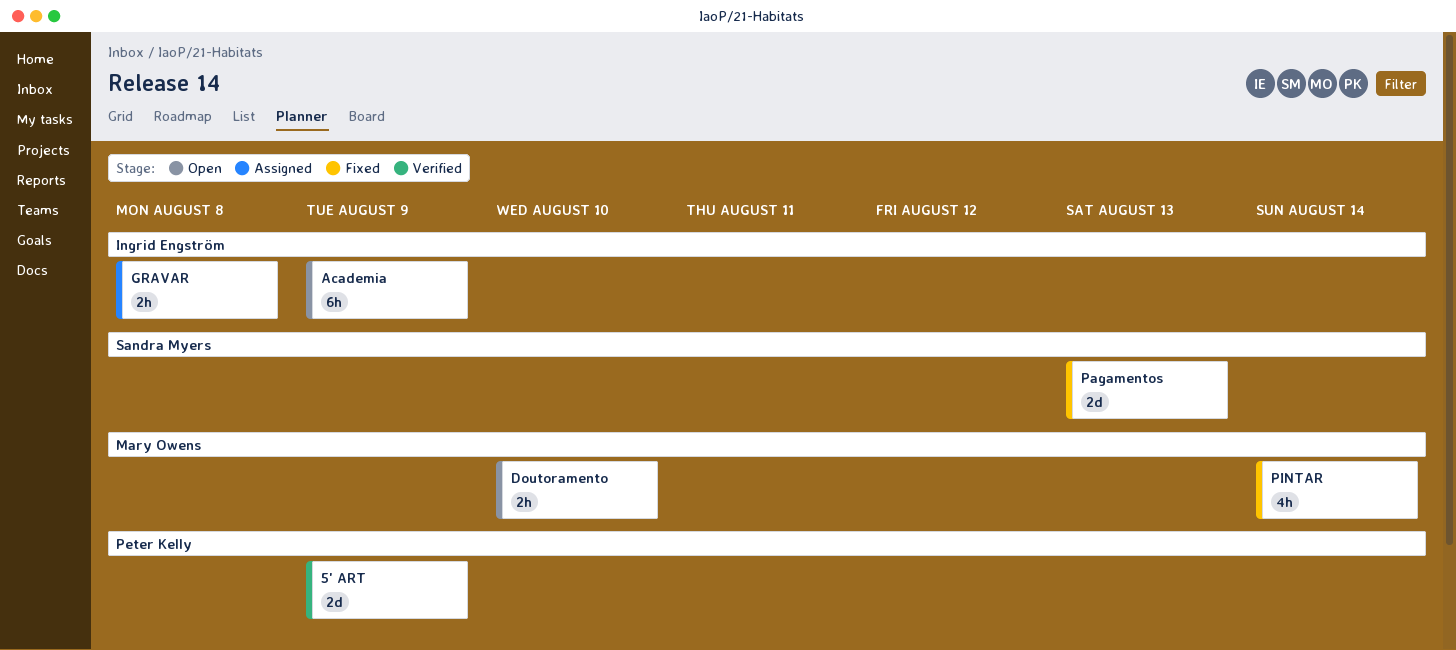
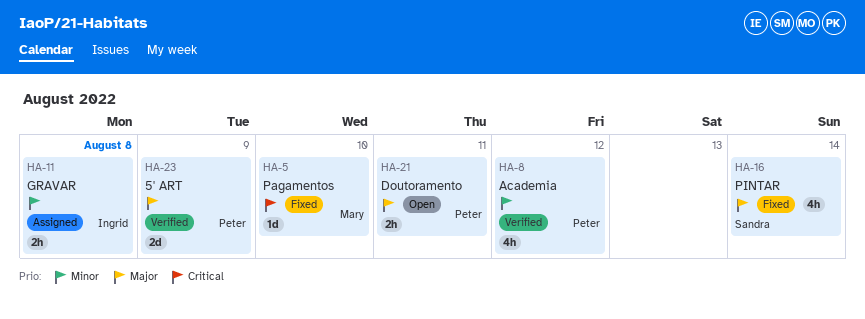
Academia, status: Open -> Verified
Academia, owner: Ingrid Engström -> Peter Kelly
Academia, estimate: 6h -> 4h
Academia, due: Aug 9 -> Aug 12
Doutoramento, owner: Mary Owens -> Peter Kelly
Doutoramento, due: Aug 10 -> Aug 11
Pagamentos, owner: Sandra Myers -> Mary Owens
Pagamentos, estimate: 2d -> 1d
Pagamentos, due: Aug 13 -> Aug 10
PINTAR, owner: Mary Owens -> Sandra Myers

